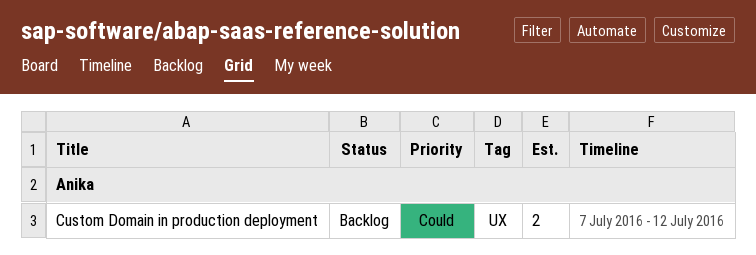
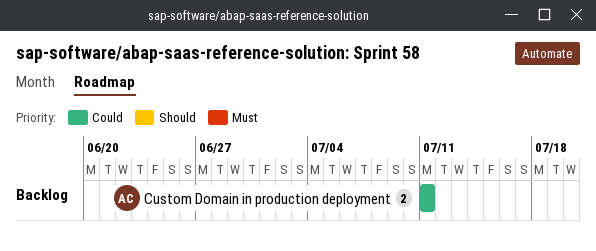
Custom Domain in production deployment, start: Jul 7 -> Jul 11
Custom Domain in production deployment, due: Jul 12 -> Jul 11

